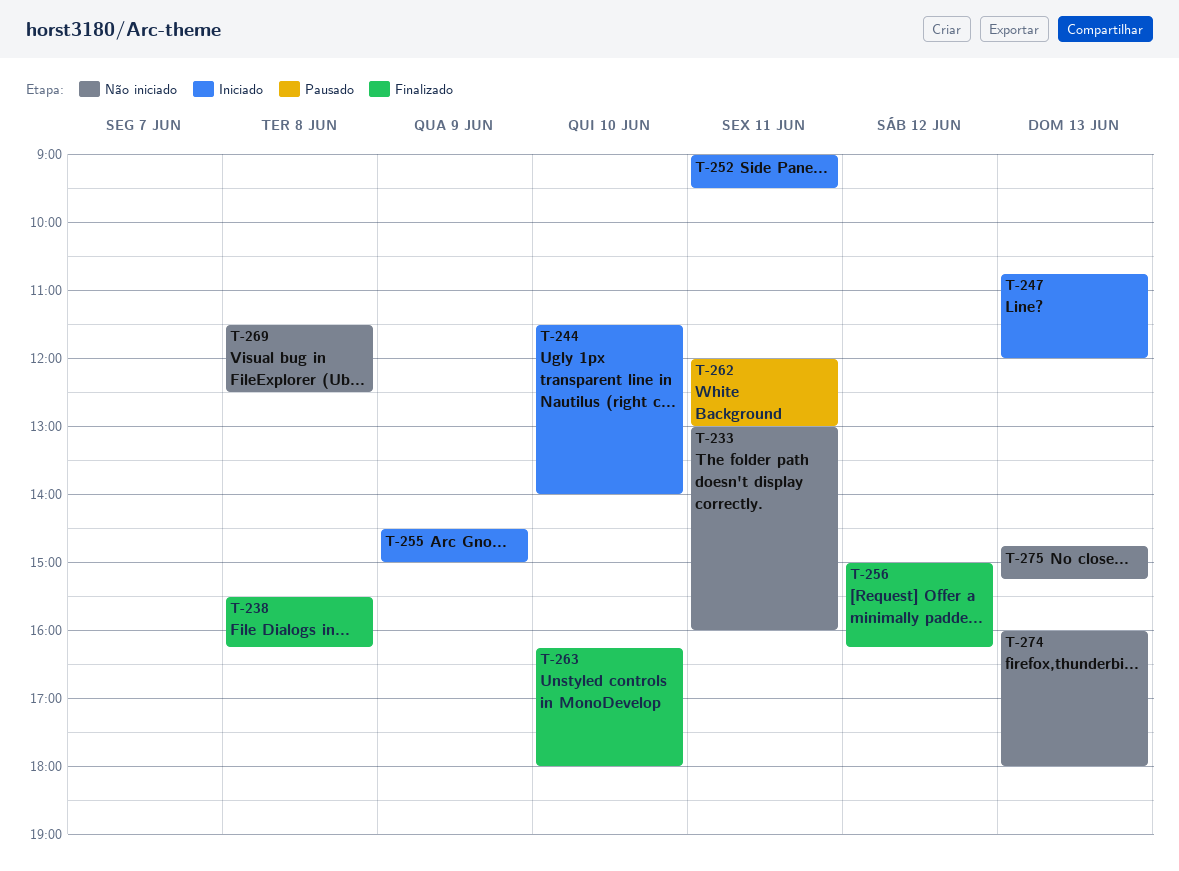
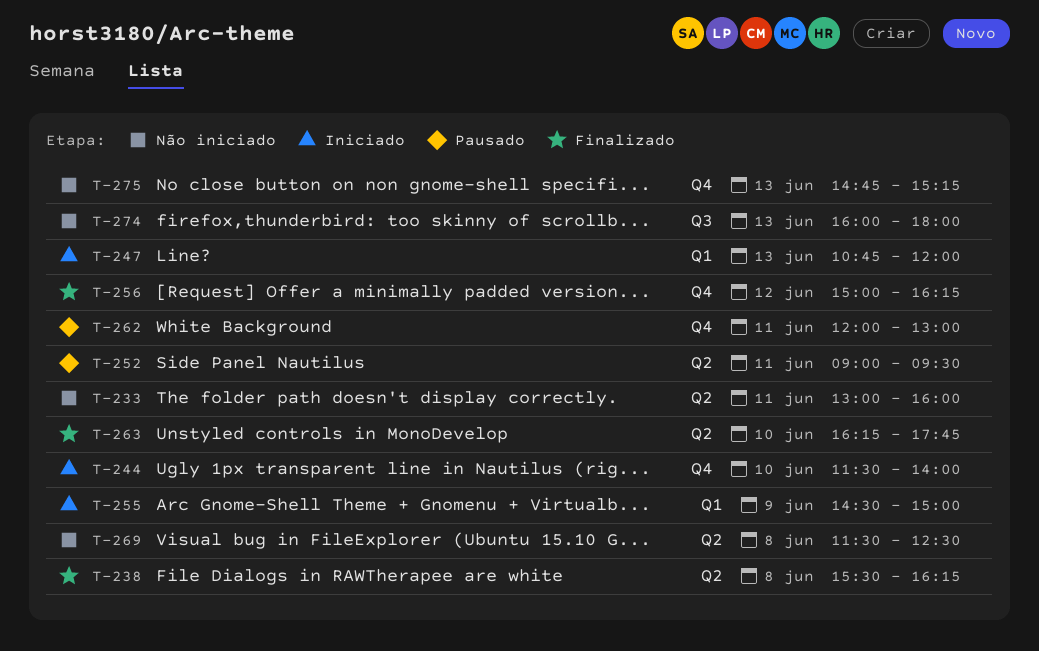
T-252, status: Iniciado -> Pausado
T-263, ends: 18:00 -> 17:45

